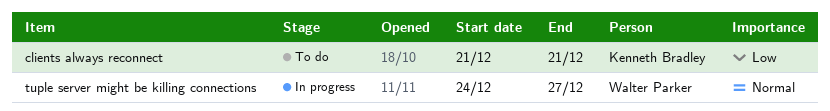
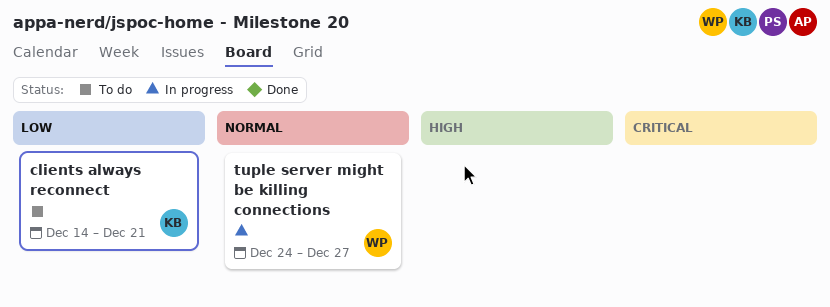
clients always reconnect, start: Dec 21 -> Dec 14

